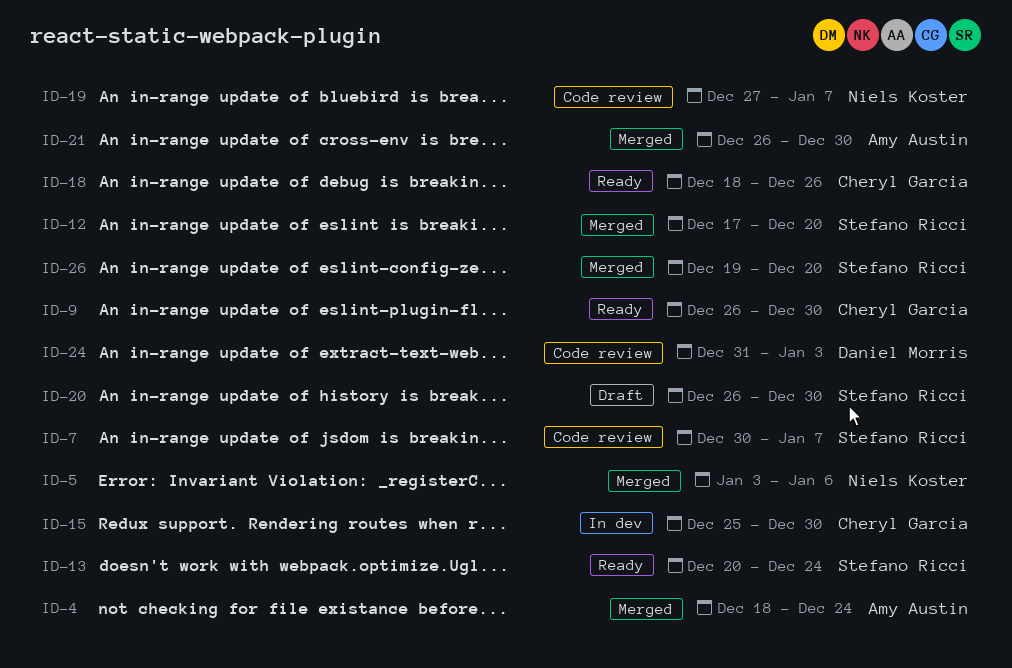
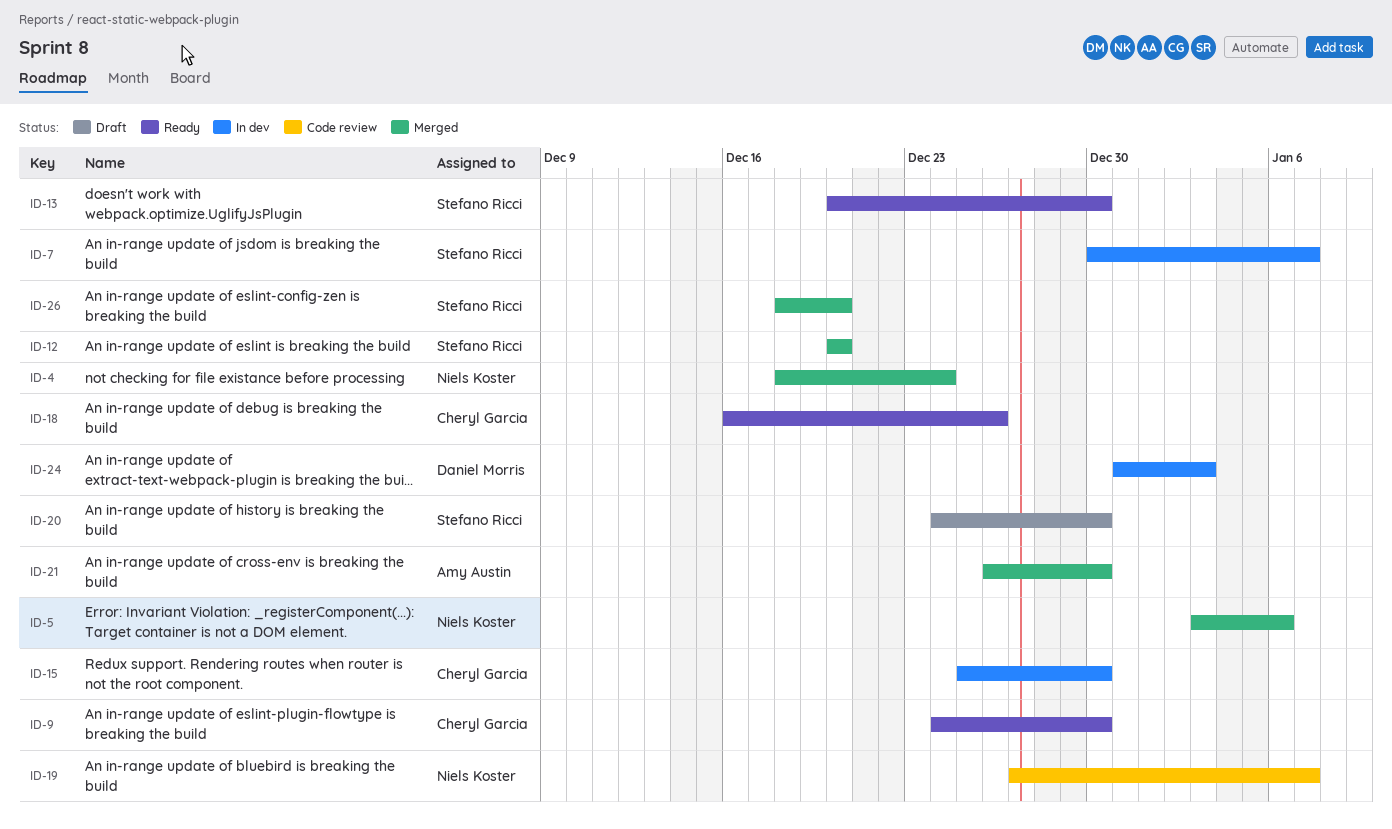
ID-4, owner: Amy Austin -> Niels Koster
ID-7, status: Code review -> In dev
ID-9, start: Dec 26 -> Dec 24
ID-12, start: Dec 17 -> Dec 20
ID-13, due: Dec 24 -> Dec 30
ID-18, start: Dec 18 -> Dec 16
ID-20, start: Dec 26 -> Dec 24
ID-24, status: Code review -> In dev
ID-26, start: Dec 19 -> Dec 18

